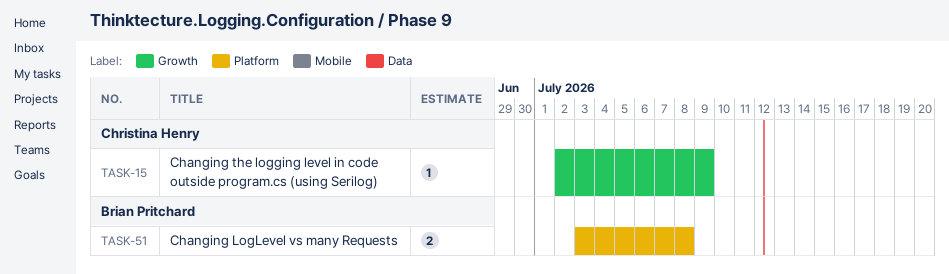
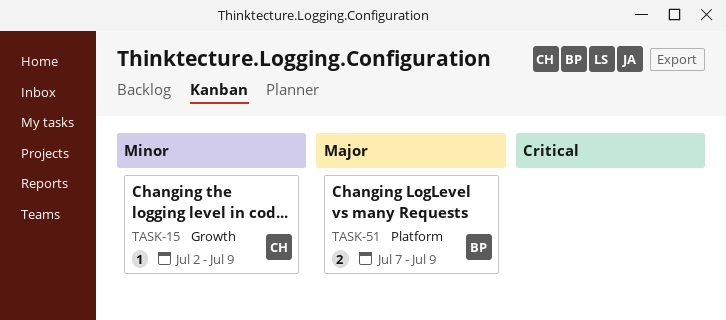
TASK-51, start: Jul 3 -> Jul 7
TASK-51, due: Jul 8 -> Jul 9

